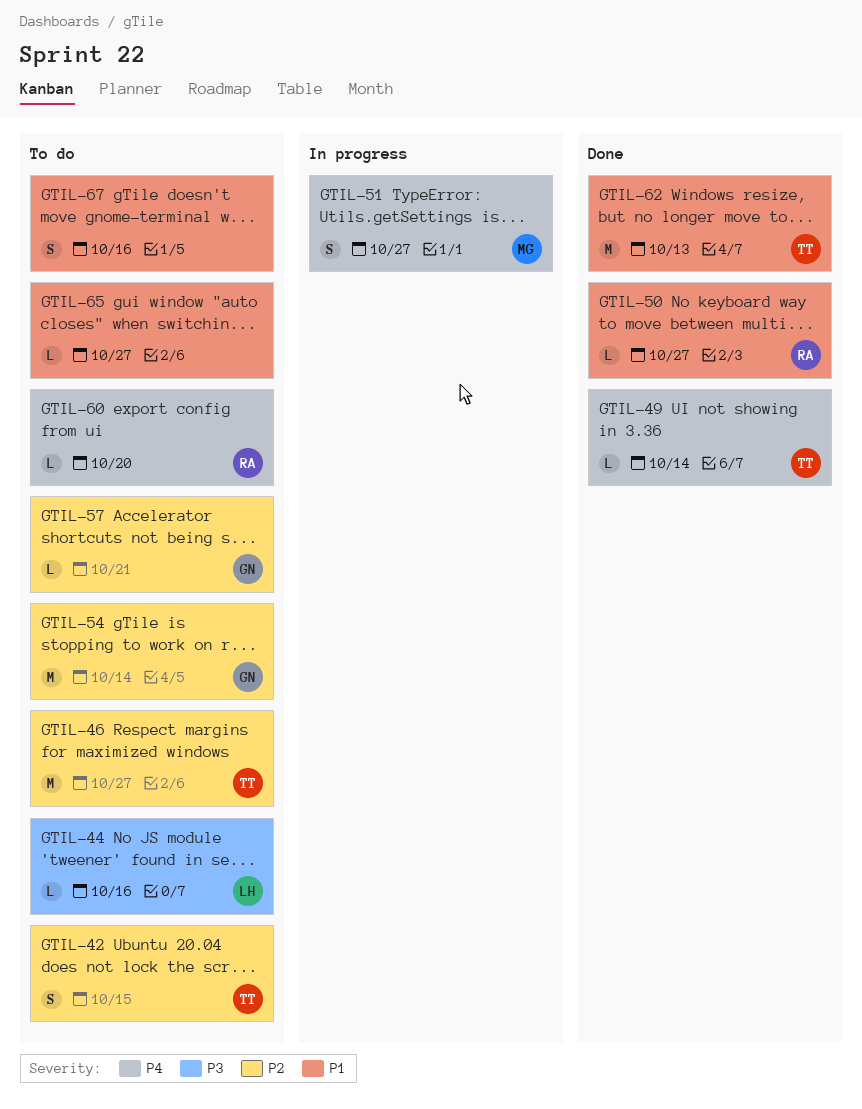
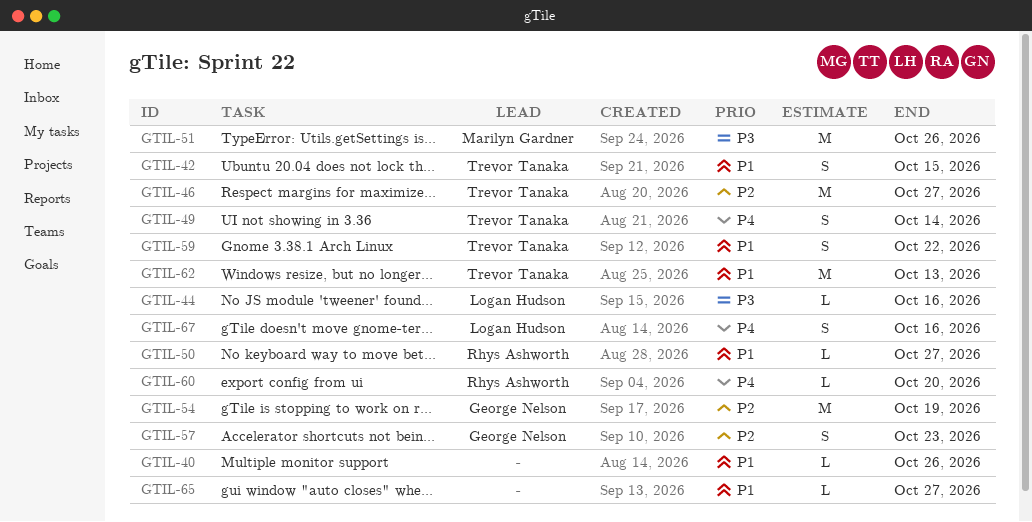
GTIL-40: none -> present
GTIL-42, priority: P2 -> P1
GTIL-49, estimate: L -> S
GTIL-51, priority: P4 -> P3
GTIL-51, estimate: S -> M
GTIL-51, due: Oct 27 -> Oct 26
GTIL-54, due: Oct 14 -> Oct 19
GTIL-57, estimate: L -> S
GTIL-57, due: Oct 21 -> Oct 23
GTIL-59: none -> present
GTIL-67, owner: none -> Logan Hudson
GTIL-67, priority: P1 -> P4

